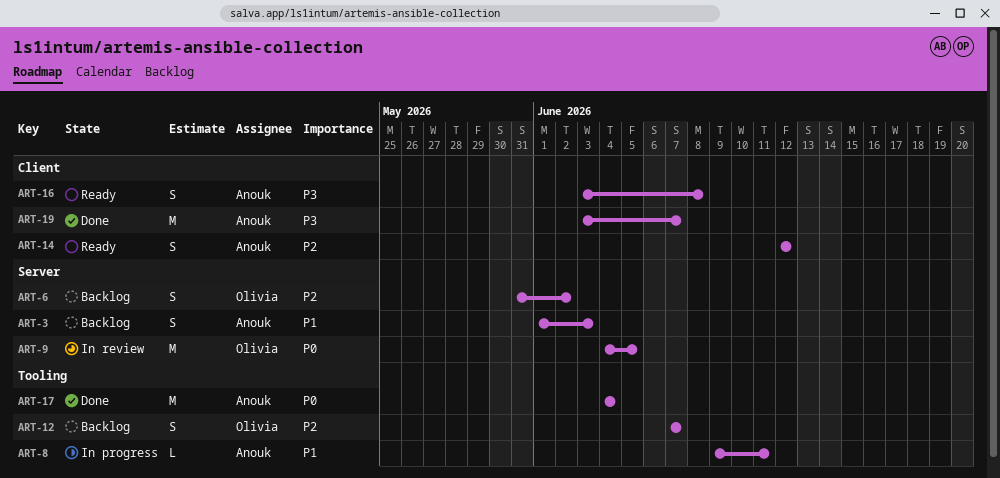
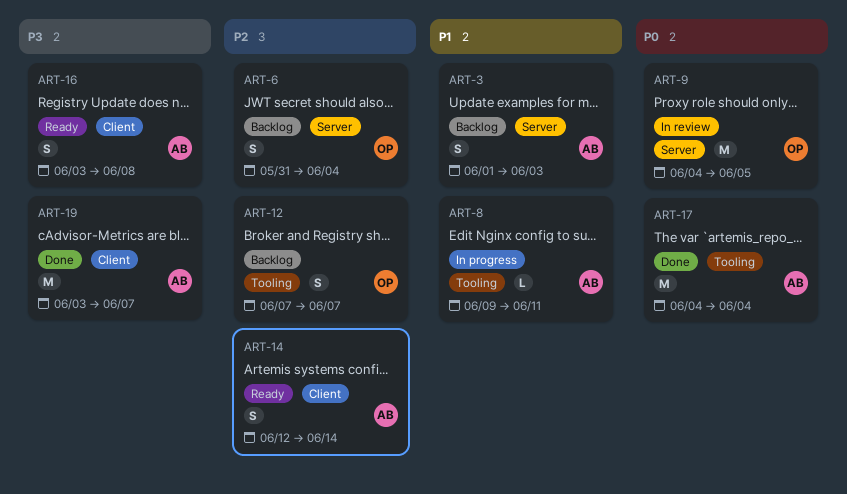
ART-6, due: Jun 2 -> Jun 4
ART-14, due: Jun 12 -> Jun 14

